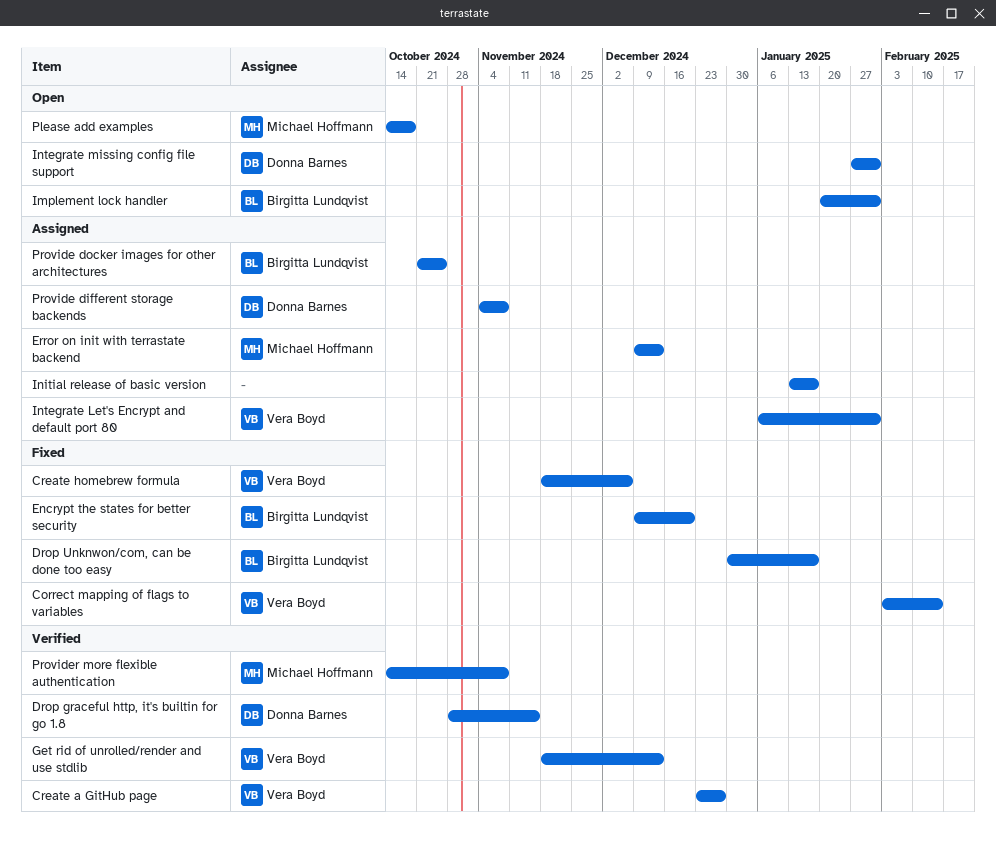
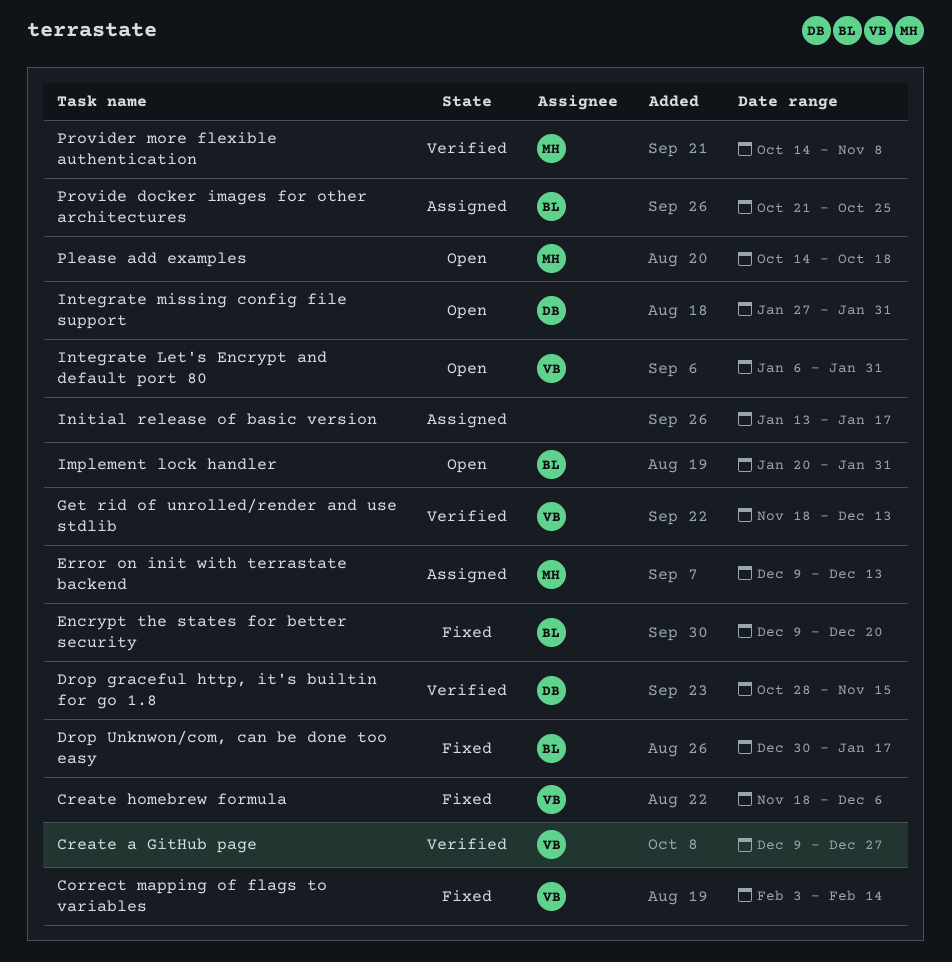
Create a GitHub page, start: Dec 23 -> Dec 9
Integrate Let's Encrypt and default port 80, status: Assigned -> Open
Provide different storage backends: present -> none

